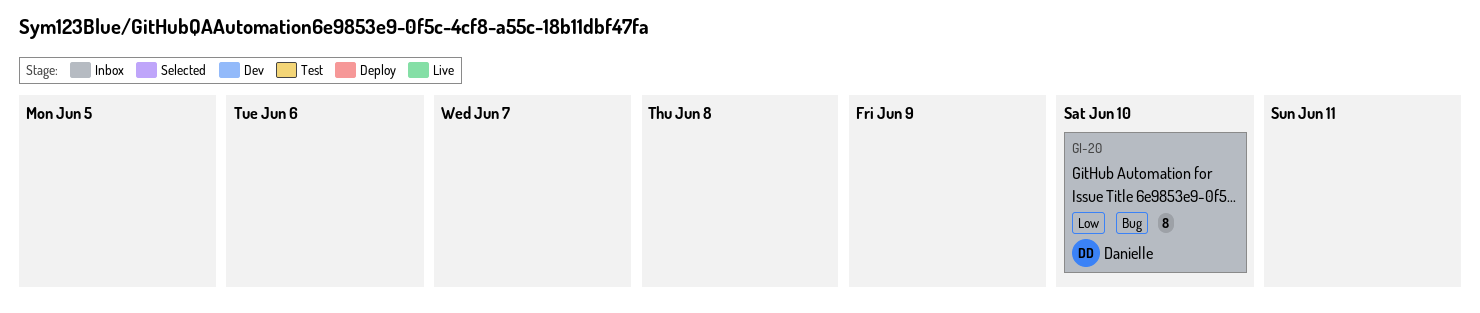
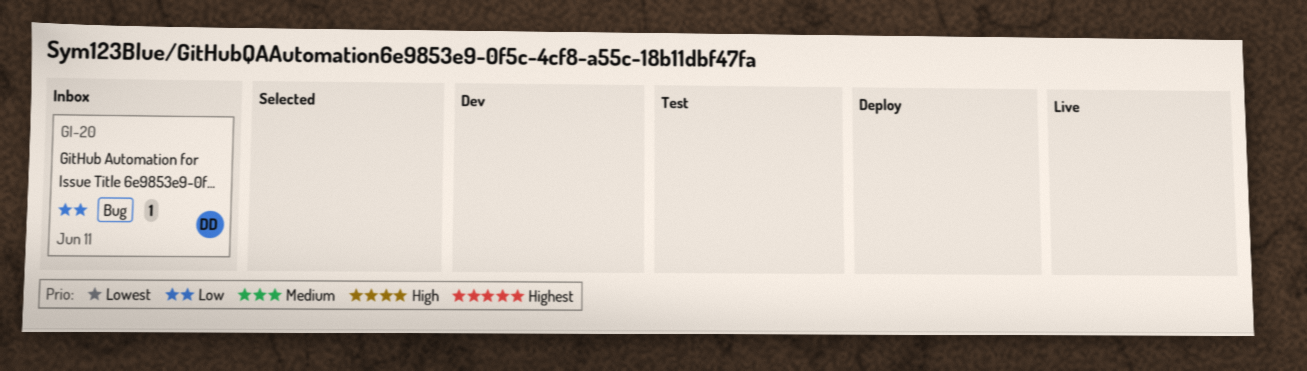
GI-20, estimate: 8 -> 1
GI-20, due: Jun 10 -> Jun 11

